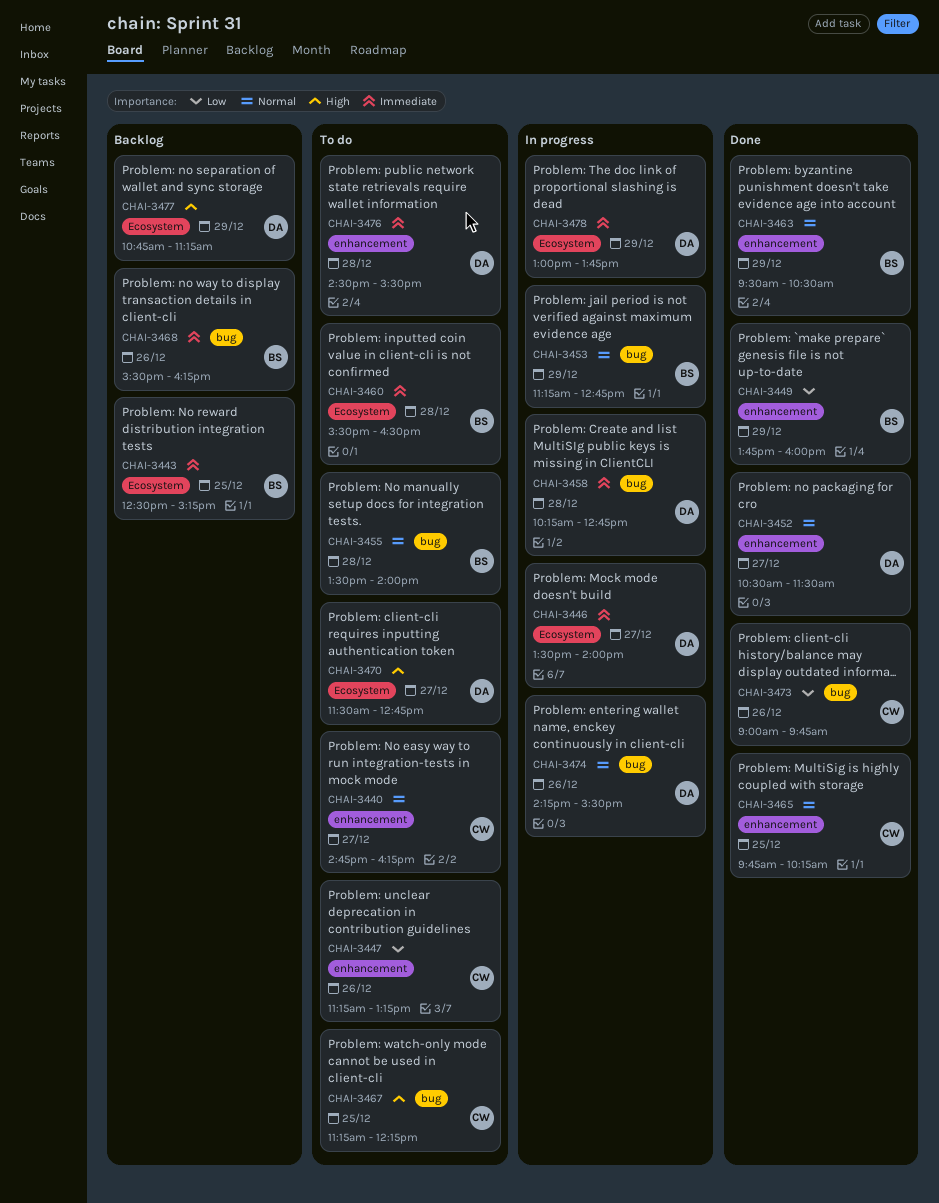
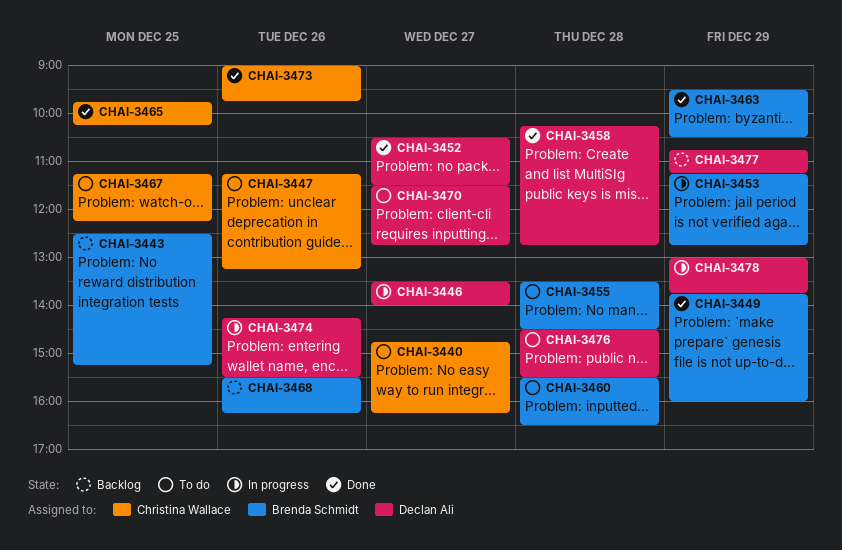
CHAI-3455, ends: 14:00 -> 14:30
CHAI-3458, status: In progress -> Done

